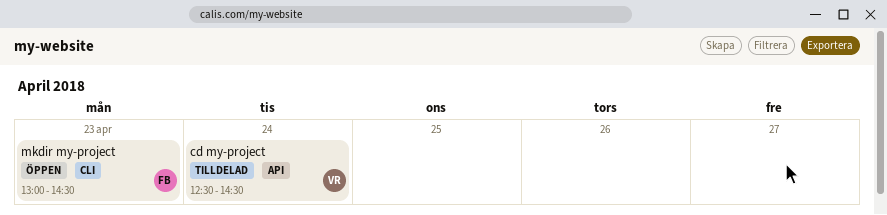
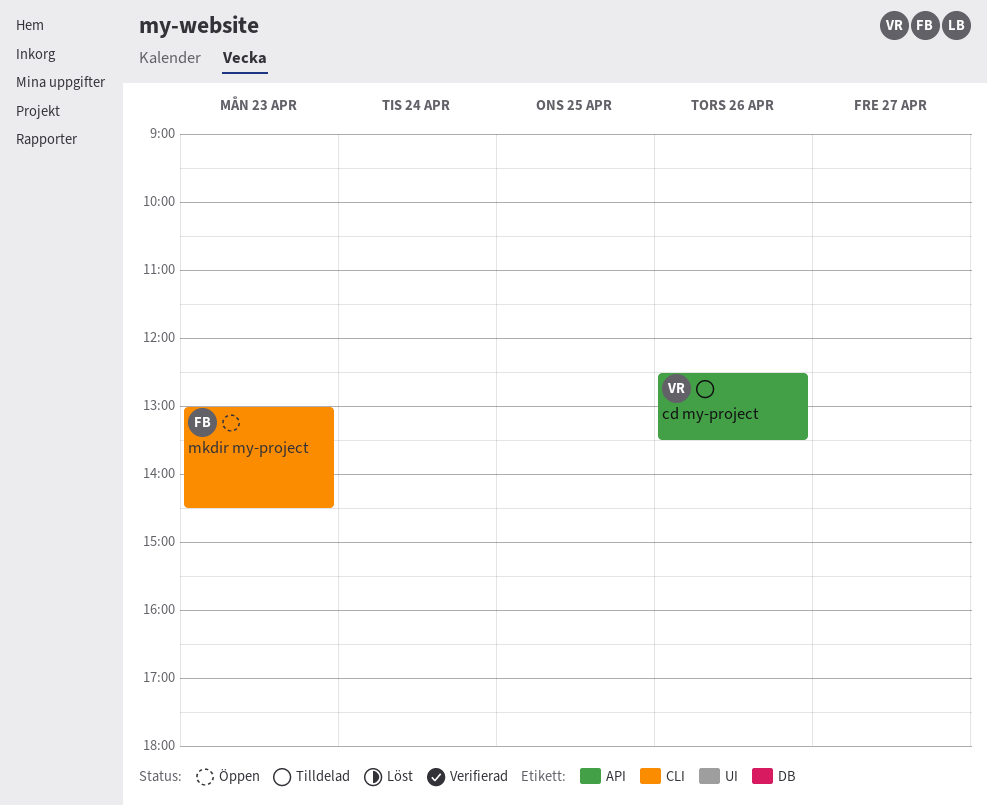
cd my-project, day: Apr 24 -> Apr 26
cd my-project, ends: 14:30 -> 13:30

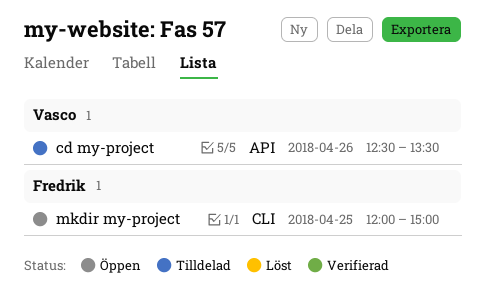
mkdir my-project, day: Apr 23 -> Apr 25
mkdir my-project, begins: 13:00 -> 12:00
mkdir my-project, ends: 14:30 -> 15:00

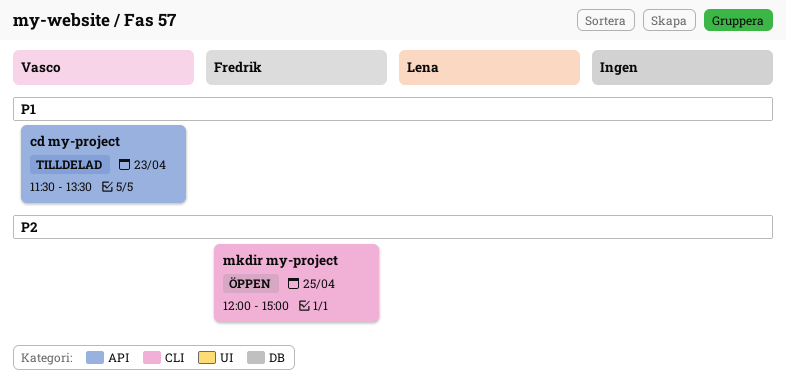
cd my-project, day: Apr 26 -> Apr 23
cd my-project, begins: 12:30 -> 11:30

